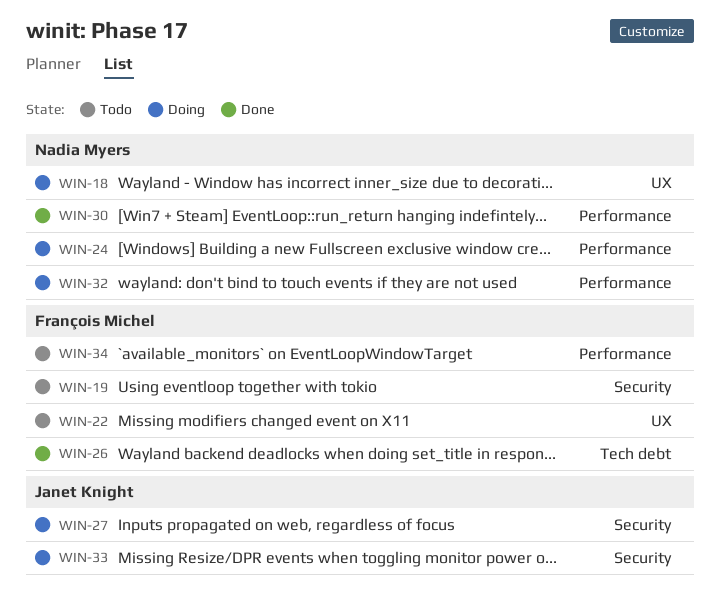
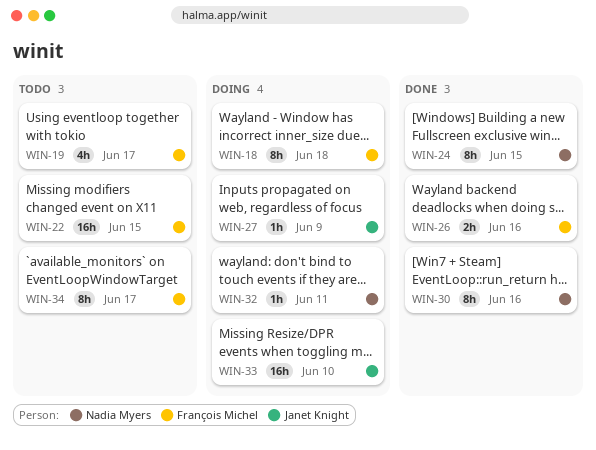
WIN-18, owner: Nadia Myers -> François Michel
WIN-24, status: Doing -> Done

